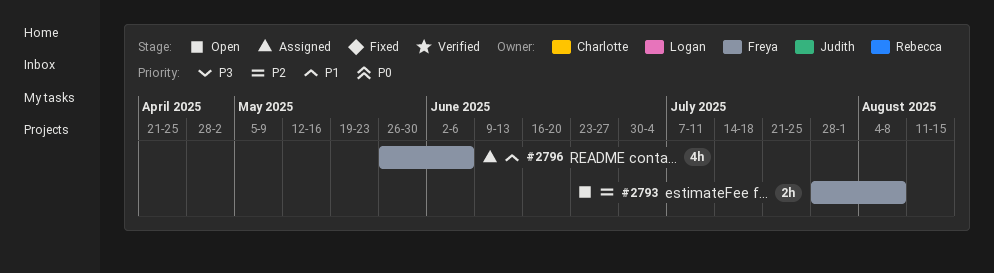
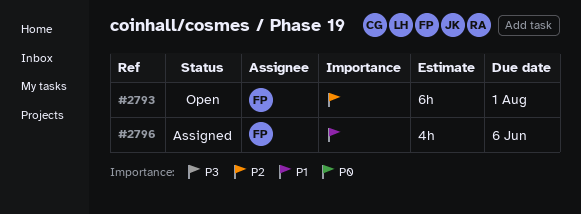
#2793, estimate: 2h -> 6h
#2793, due: Aug 8 -> Aug 1

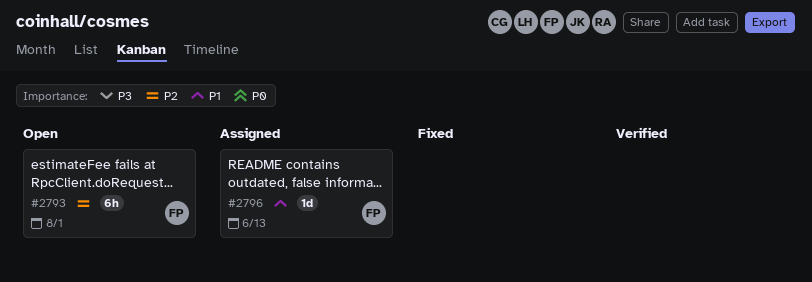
#2796, estimate: 4h -> 1d
#2796, due: Jun 6 -> Jun 13

